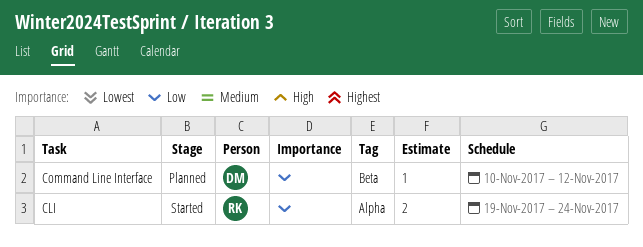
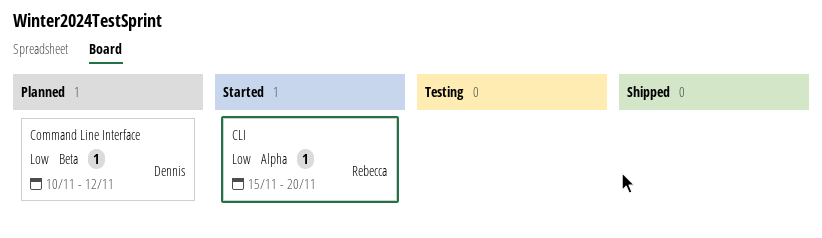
CLI, estimate: 2 -> 1
CLI, start: Nov 19 -> Nov 15
CLI, due: Nov 24 -> Nov 20

